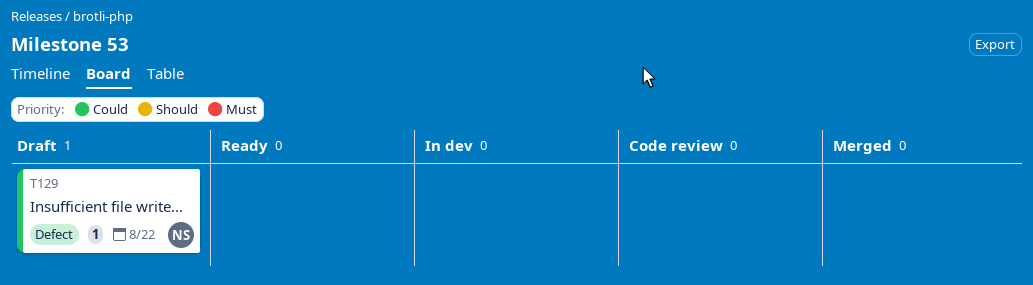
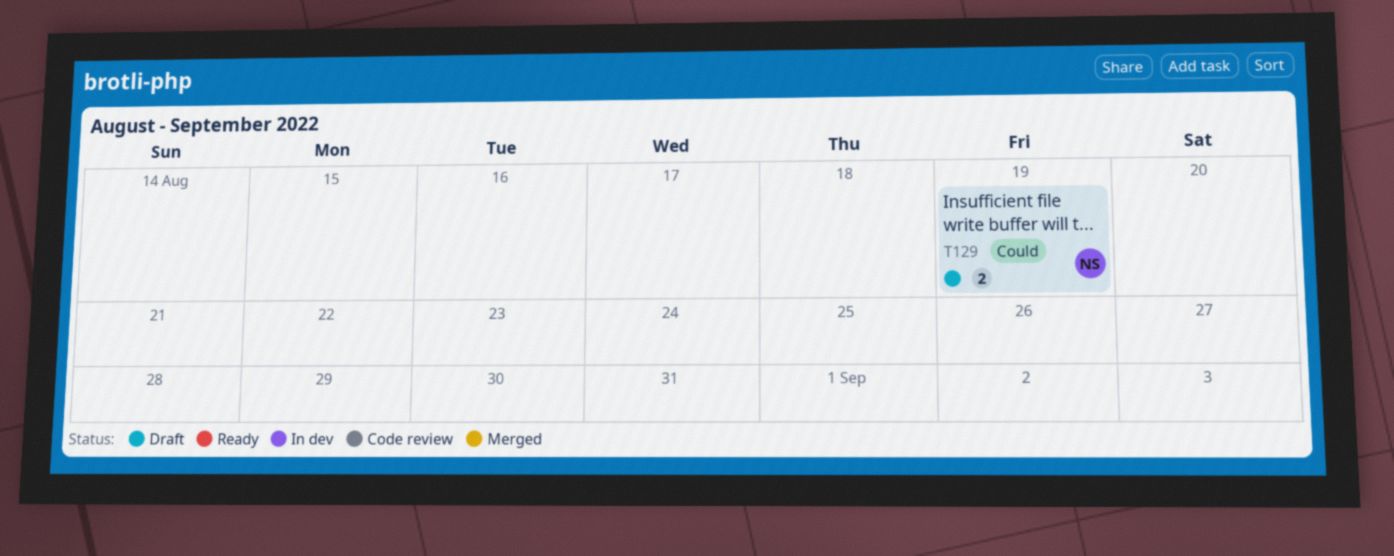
T129, estimate: 1 -> 2
T129, due: Aug 22 -> Aug 19

